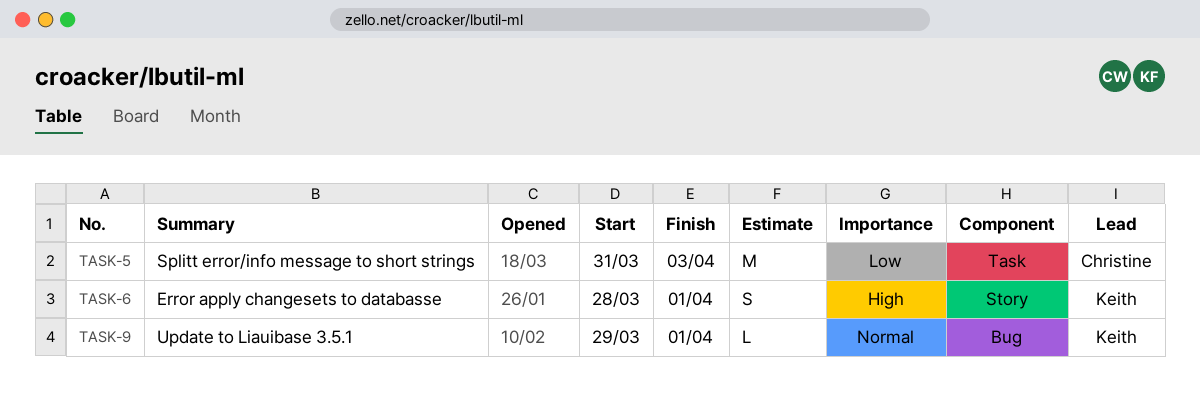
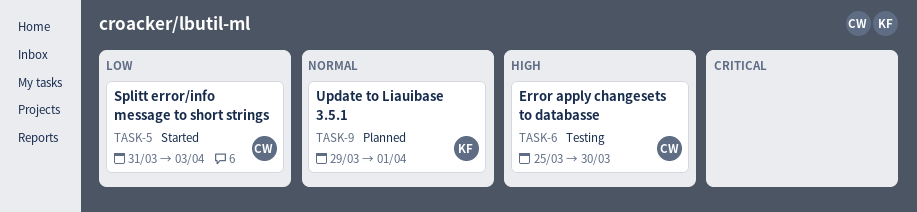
TASK-6, owner: Keith -> Christine
TASK-6, start: Mar 28 -> Mar 25
TASK-6, due: Apr 1 -> Mar 30

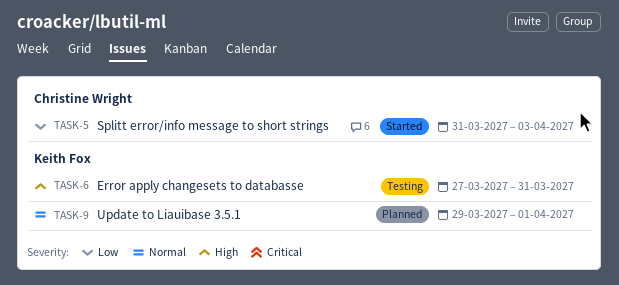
TASK-6, owner: Christine Wright -> Keith Fox
TASK-6, start: Mar 25 -> Mar 27
TASK-6, due: Mar 30 -> Mar 31

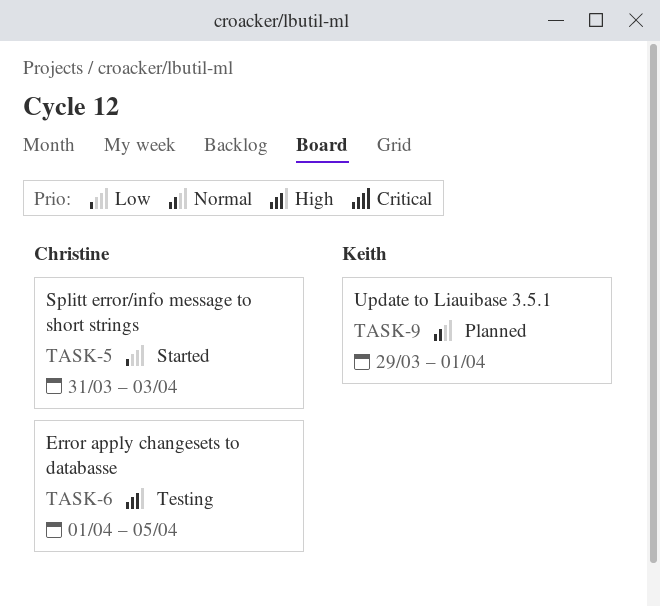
TASK-6, owner: Keith Fox -> Christine Wright
TASK-6, start: Mar 27 -> Apr 1
TASK-6, due: Mar 31 -> Apr 5

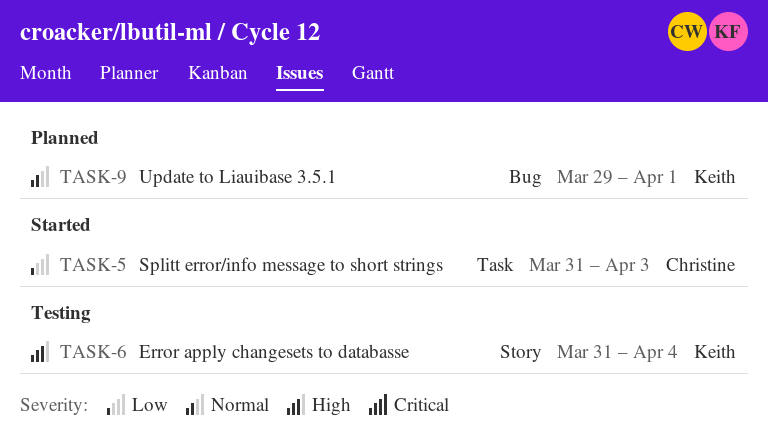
TASK-6, owner: Christine -> Keith
TASK-6, start: Apr 1 -> Mar 31
TASK-6, due: Apr 5 -> Apr 4

